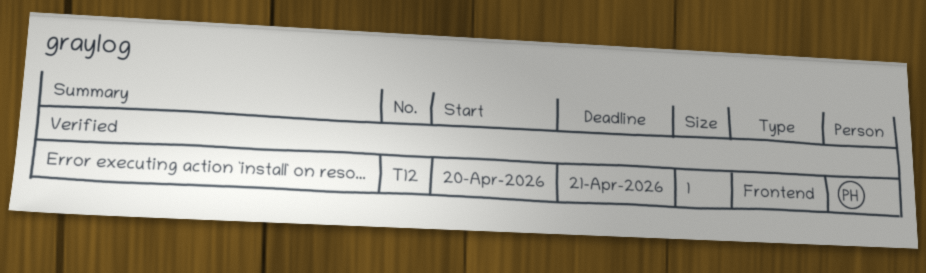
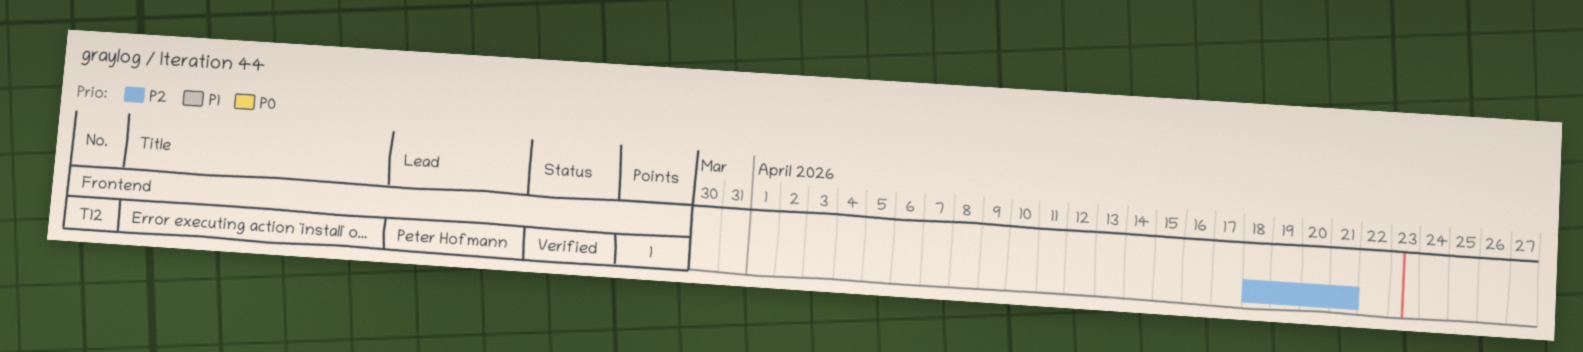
T12, start: Apr 20 -> Apr 18

